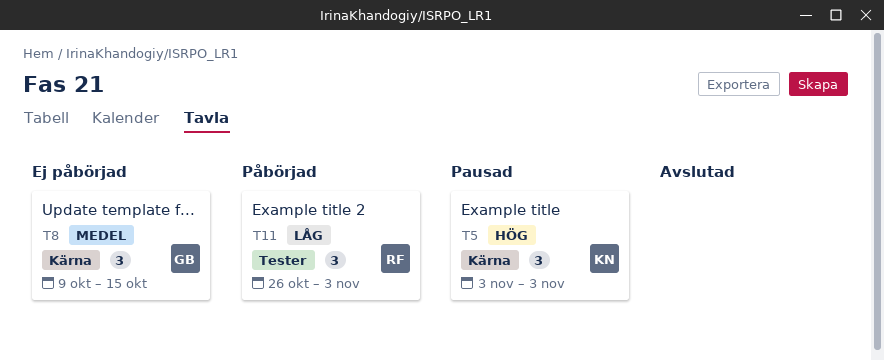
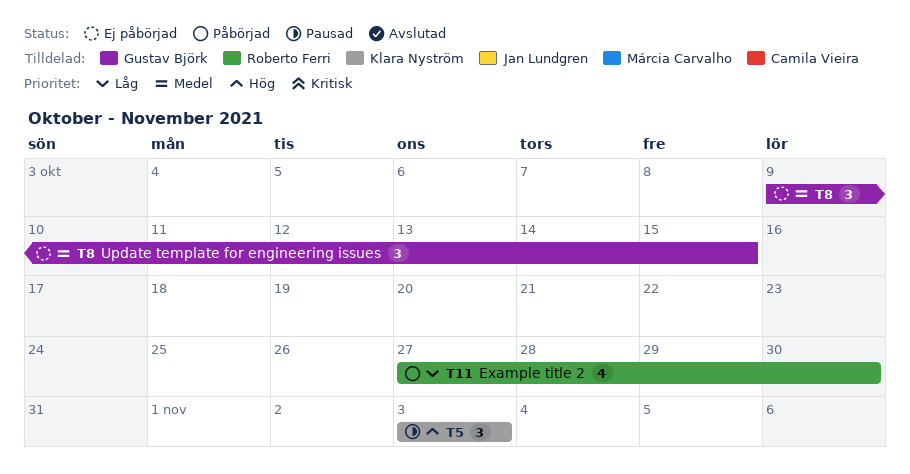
T11, estimate: 3 -> 4
T11, start: Oct 26 -> Oct 27
T11, due: Nov 3 -> Oct 30

